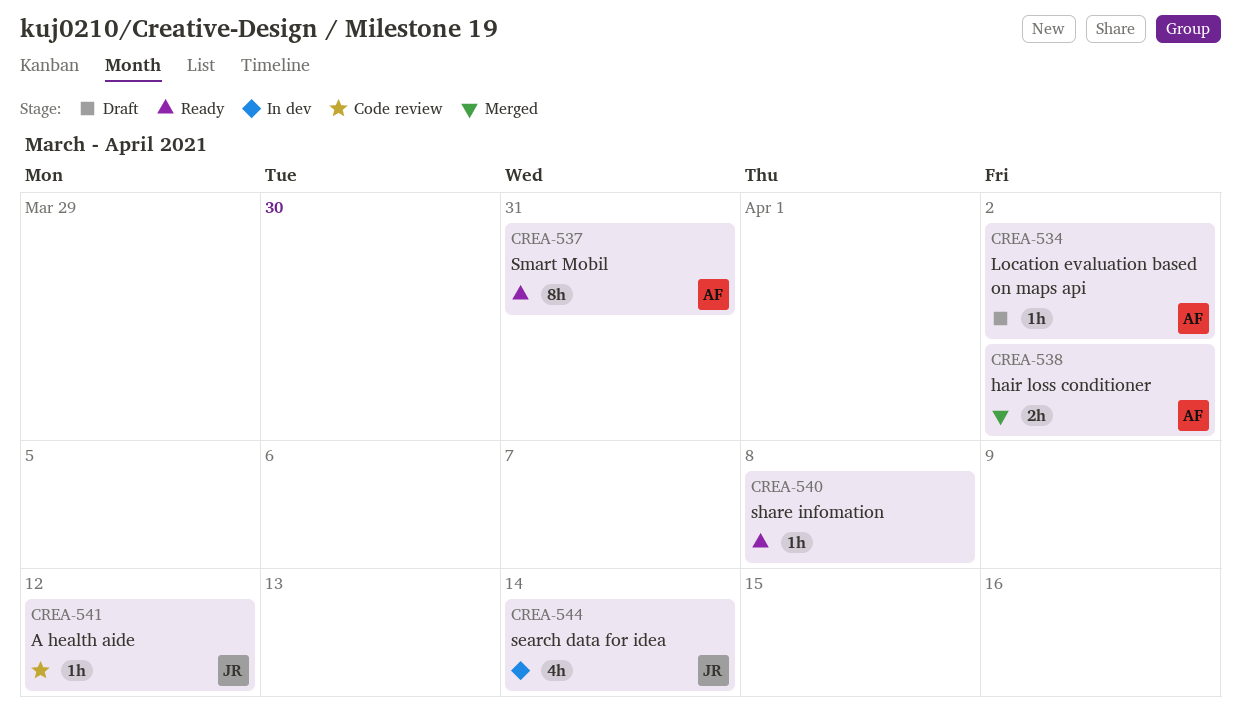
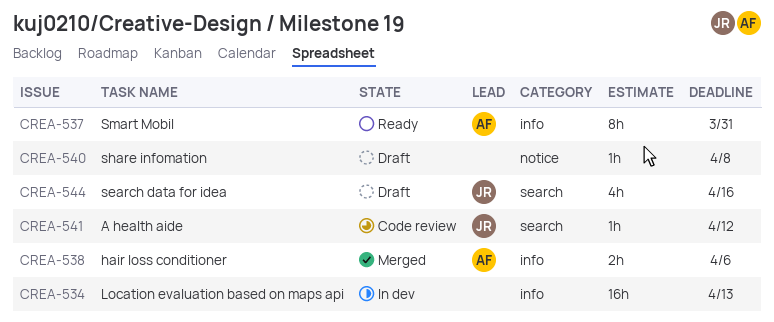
CREA-534, status: Draft -> In dev
CREA-534, owner: AF -> none
CREA-534, estimate: 1h -> 16h
CREA-534, due: Apr 2 -> Apr 13
CREA-538, due: Apr 2 -> Apr 6
CREA-540, status: Ready -> Draft
CREA-544, status: In dev -> Draft
CREA-544, due: Apr 14 -> Apr 16

